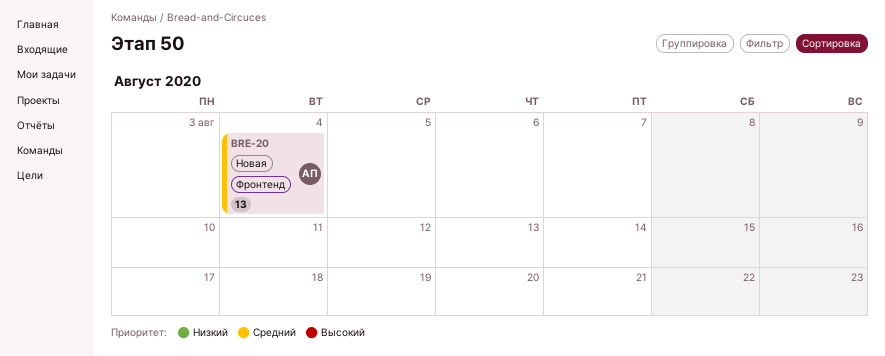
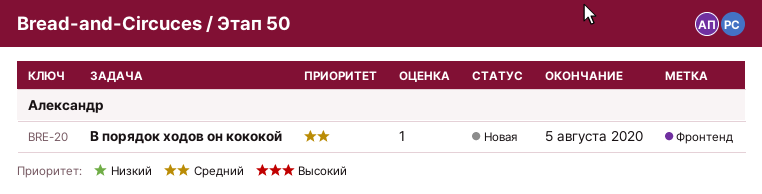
BRE-20, estimate: 13 -> 1
BRE-20, due: Aug 4 -> Aug 5

